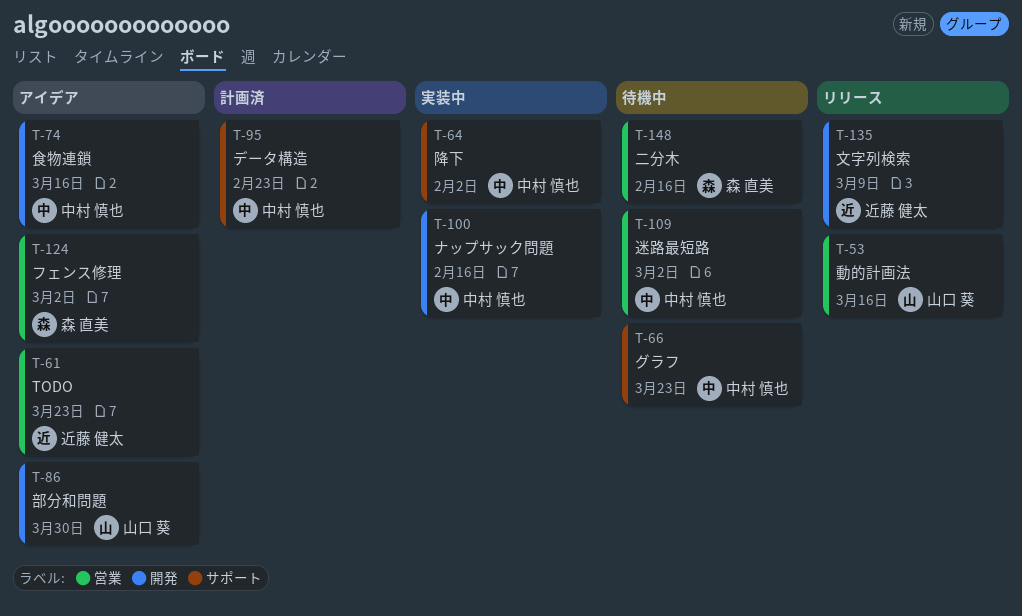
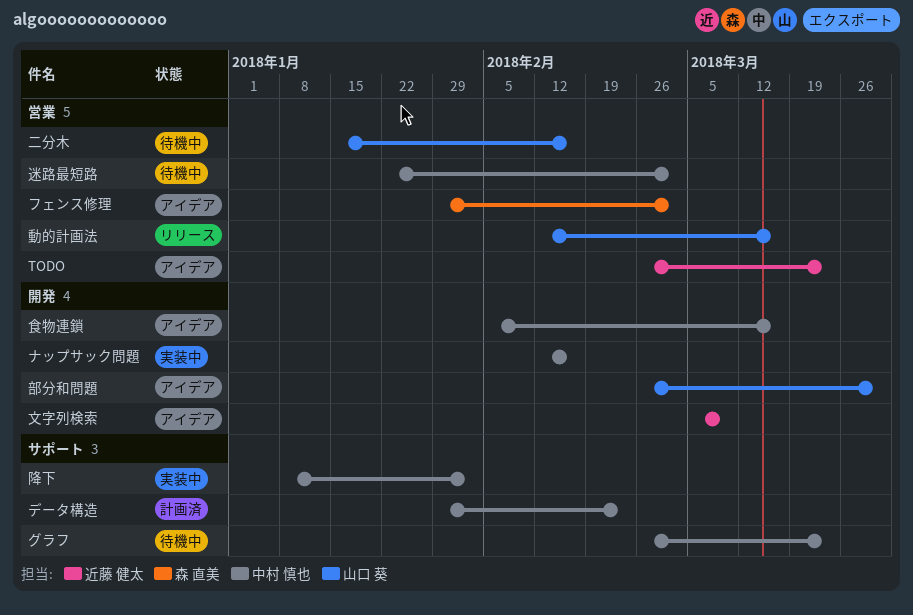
二分木, owner: 森 直美 -> 山口 葵
文字列検索, status: リリース -> アイデア

